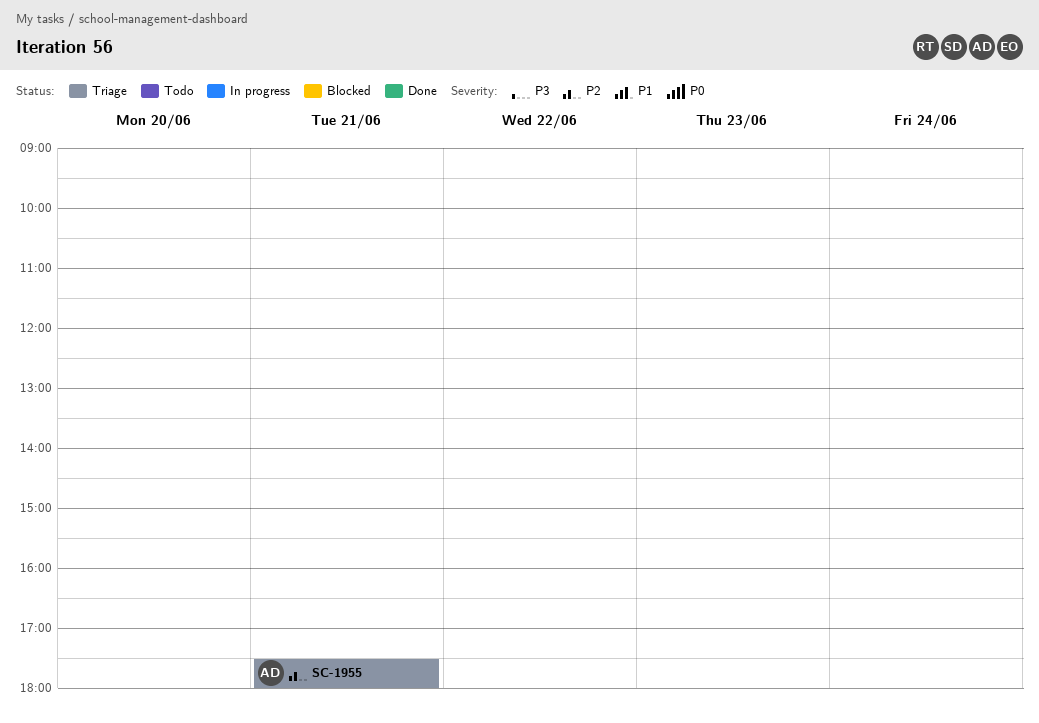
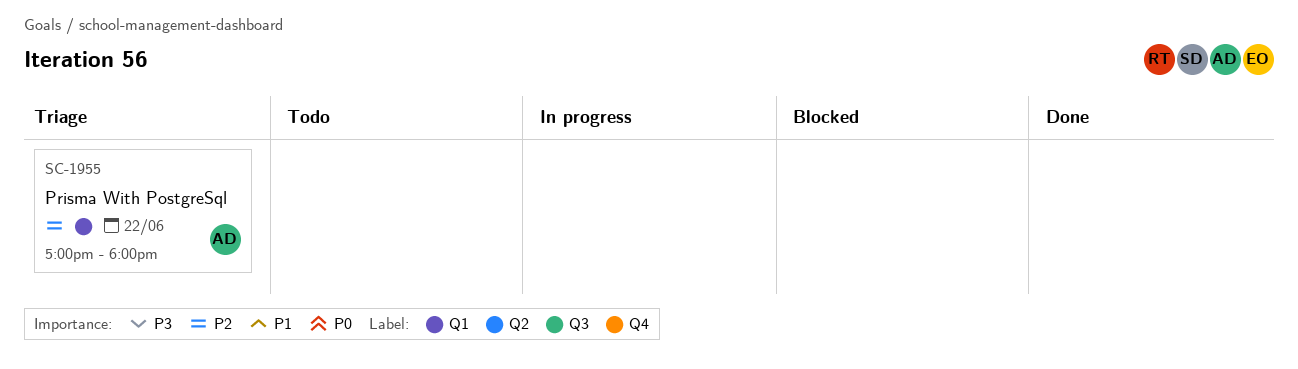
SC-1955, day: Jun 21 -> Jun 22
SC-1955, begins: 17:30 -> 17:00

